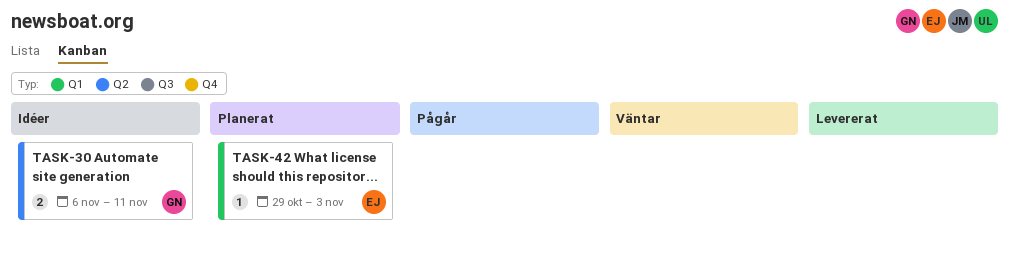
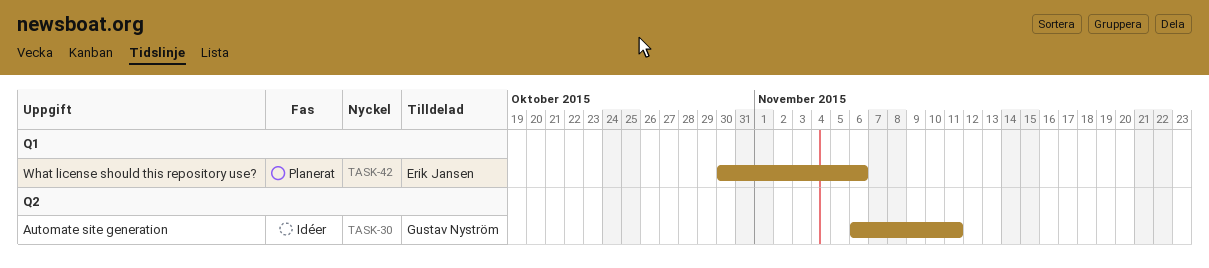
TASK-42, start: Oct 29 -> Oct 30
TASK-42, due: Nov 3 -> Nov 6

